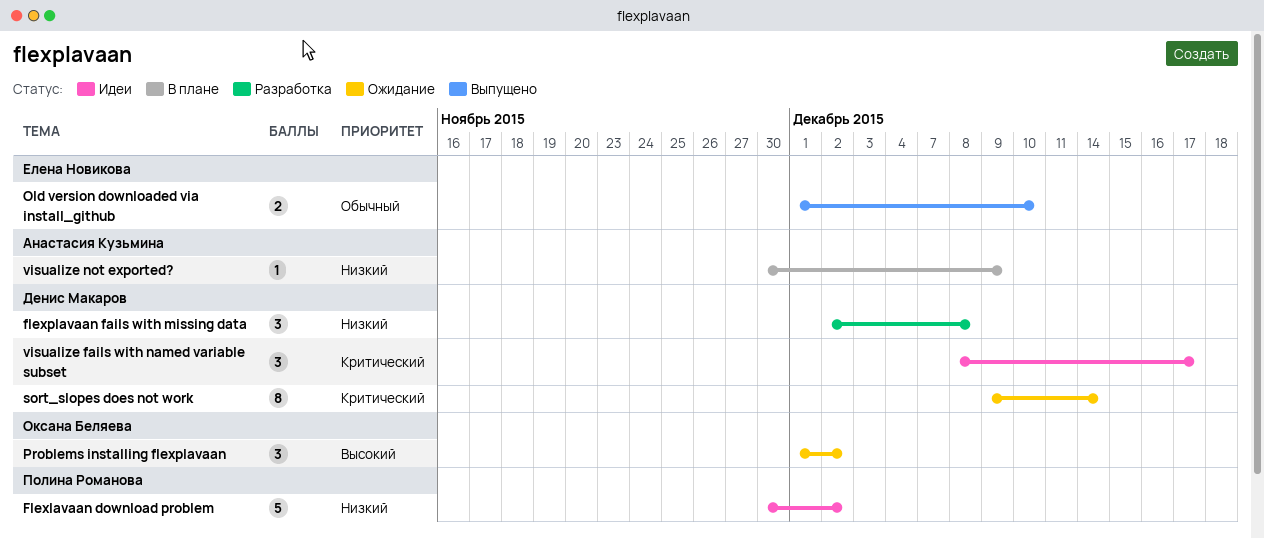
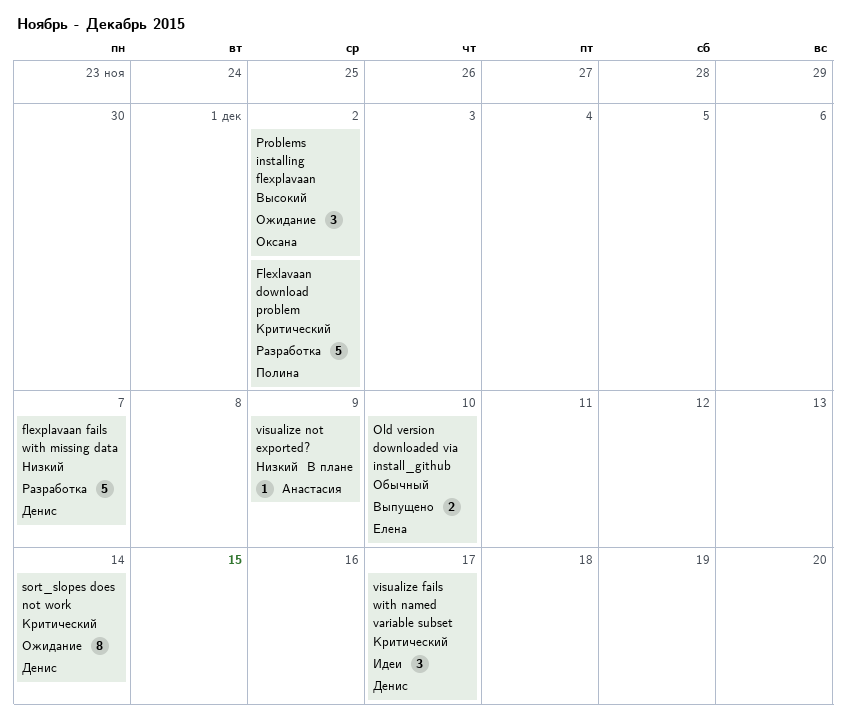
Flexlavaan download problem, status: Идеи -> Разработка
Flexlavaan download problem, priority: Низкий -> Критический
flexplavaan fails with missing data, estimate: 3 -> 5
flexplavaan fails with missing data, due: Dec 8 -> Dec 7

